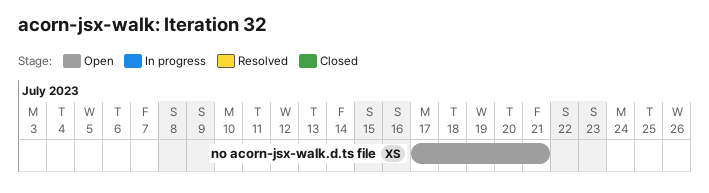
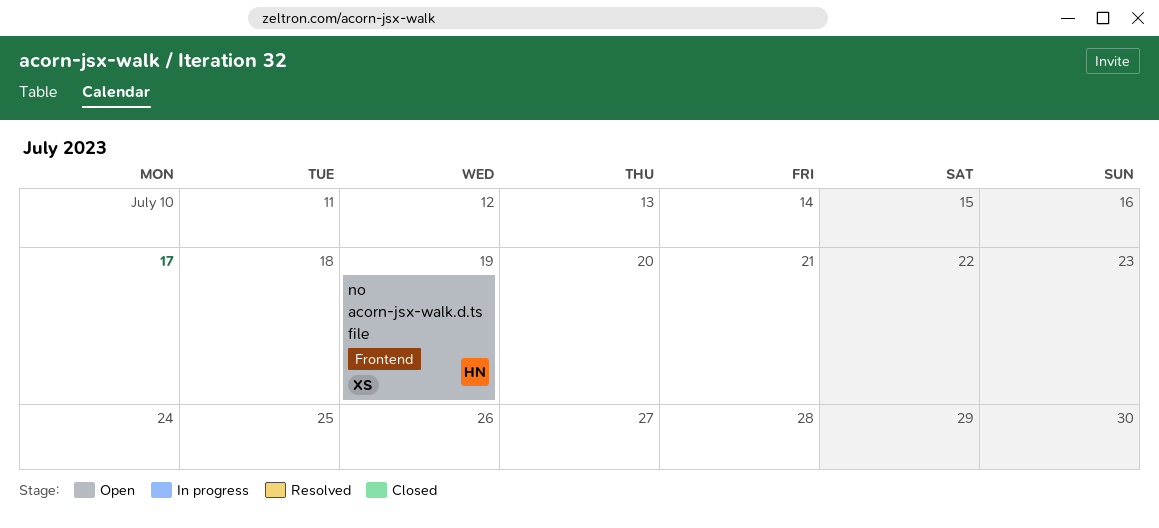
no acorn-jsx-walk.d.ts file, due: Jul 21 -> Jul 19

